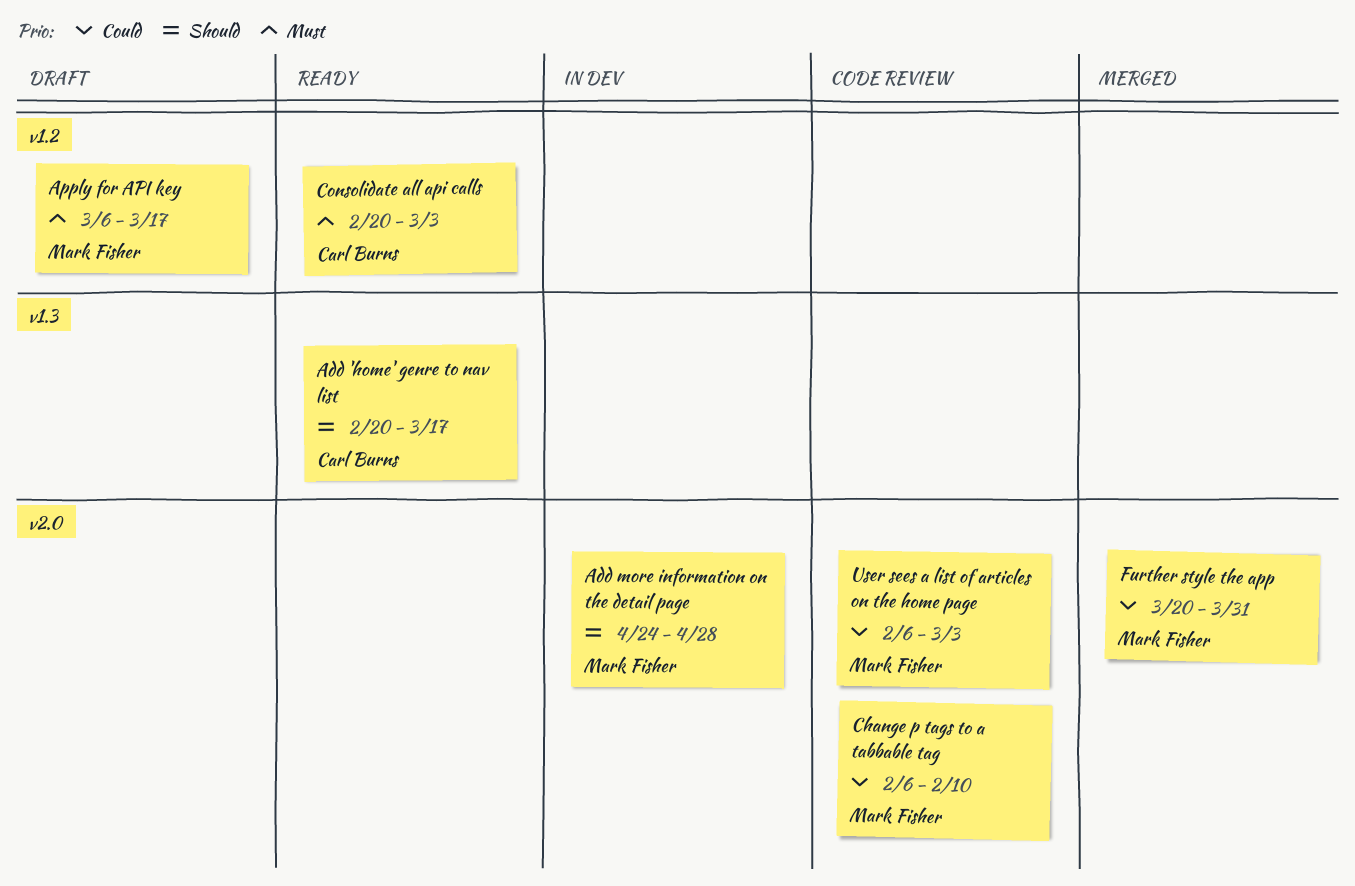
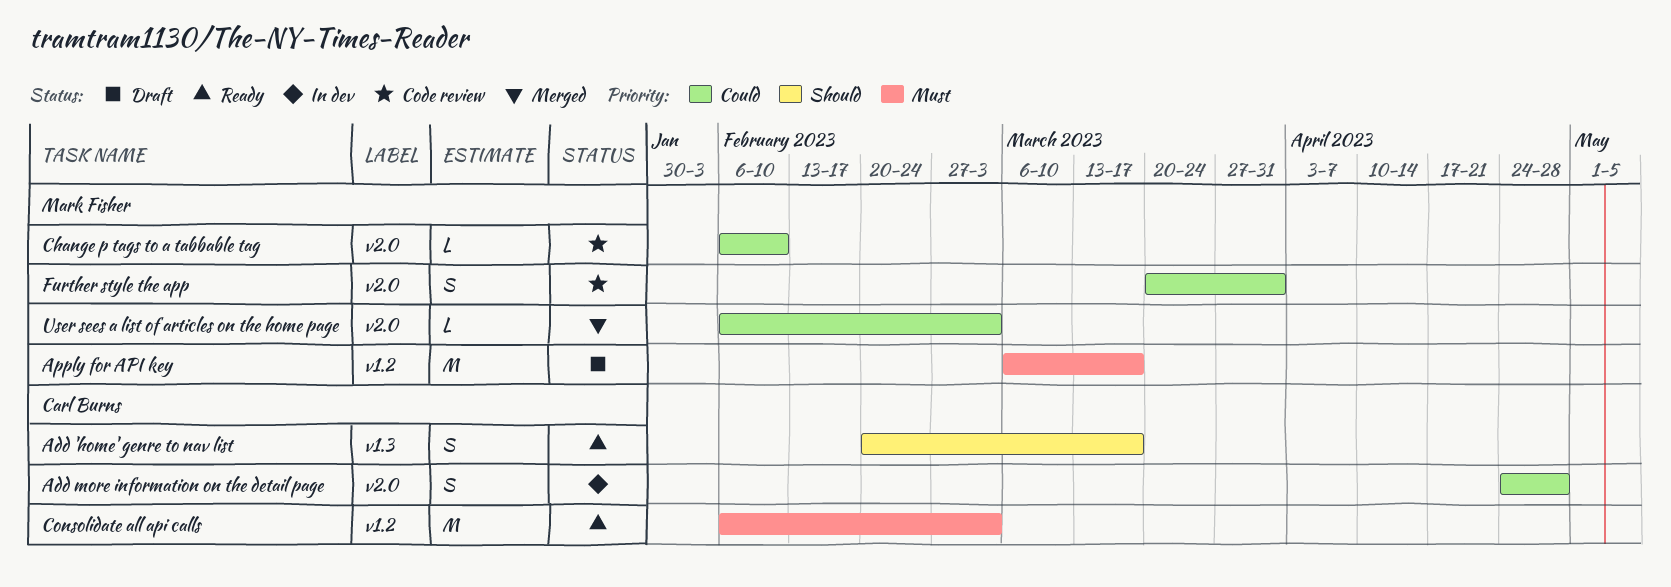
Add more information on the detail page, owner: Mark Fisher -> Carl Burns
Add more information on the detail page, priority: Should -> Could
Consolidate all api calls, start: Feb 20 -> Feb 6
Further style the app, status: Merged -> Code review
User sees a list of articles on the home page, status: Code review -> Merged

